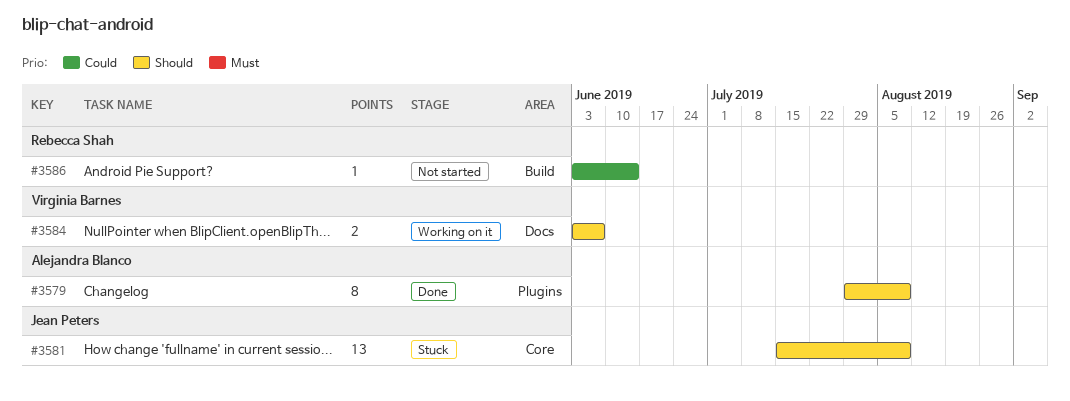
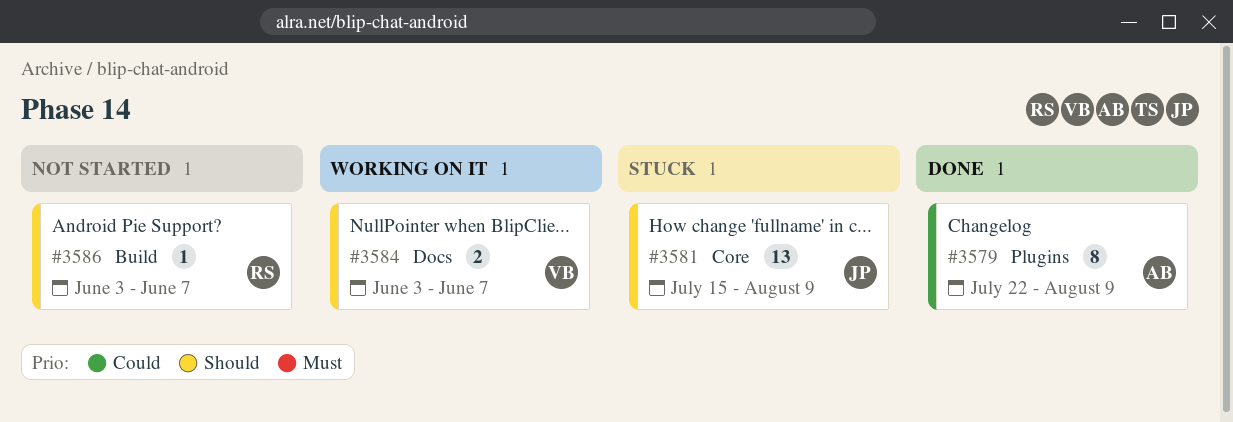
#3579, priority: Should -> Could
#3579, start: Jul 29 -> Jul 22
#3586, priority: Could -> Should
#3586, due: Jun 14 -> Jun 7

